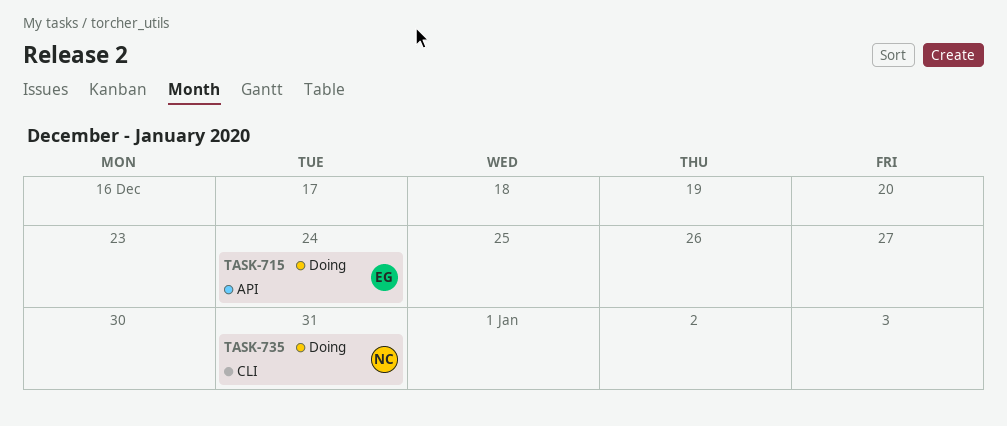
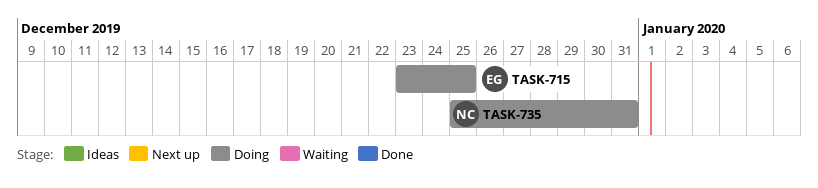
TASK-715, due: Dec 24 -> Dec 25

